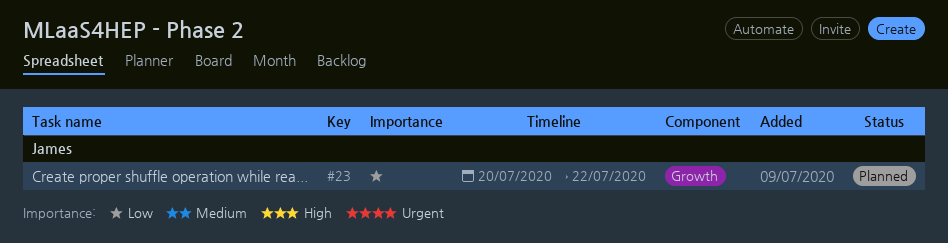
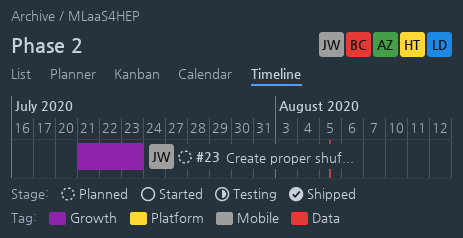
#23, start: Jul 20 -> Jul 21
#23, due: Jul 22 -> Jul 23

